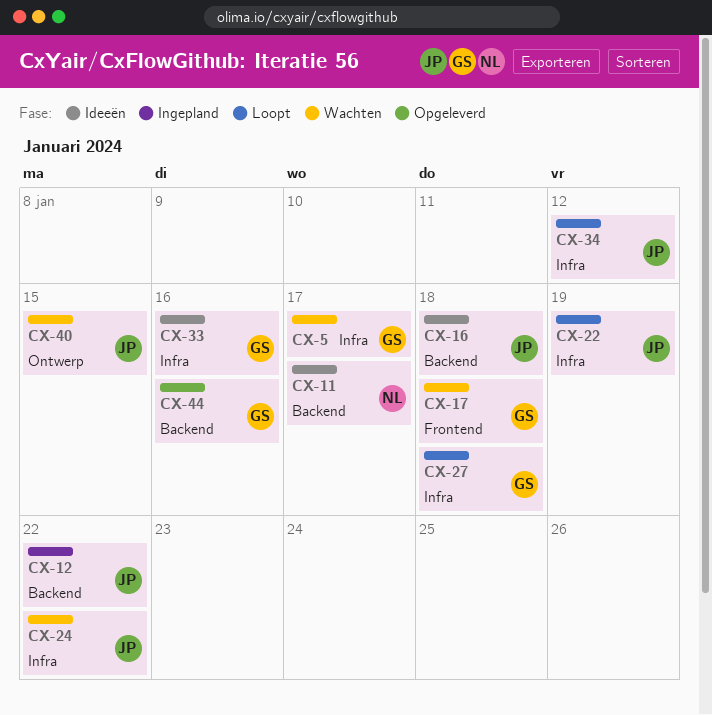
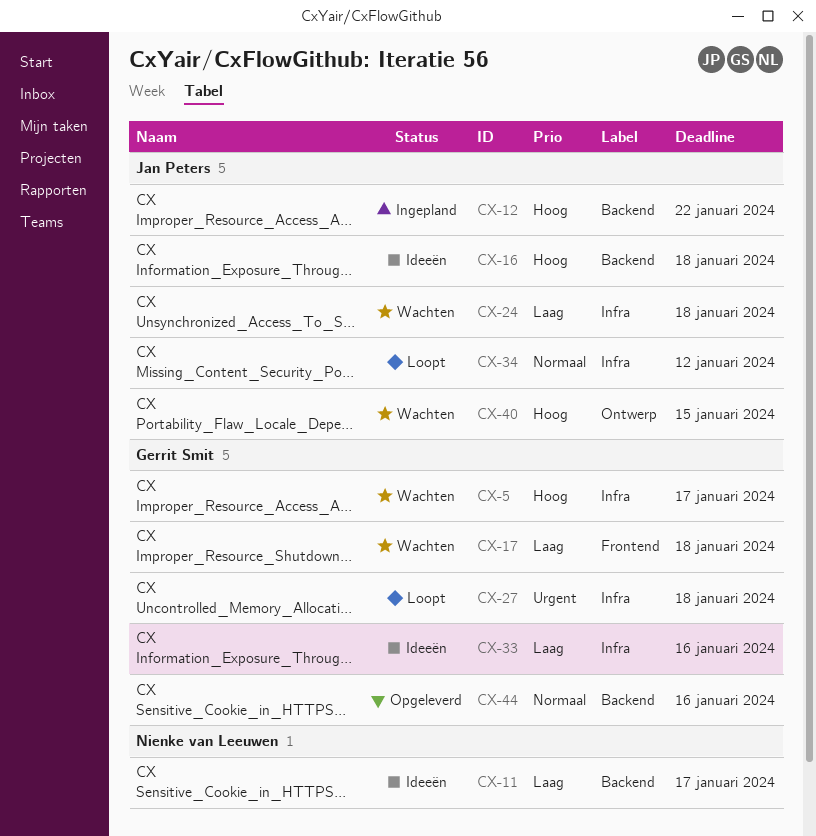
CX-22: present -> none
CX-24, due: Jan 22 -> Jan 18

